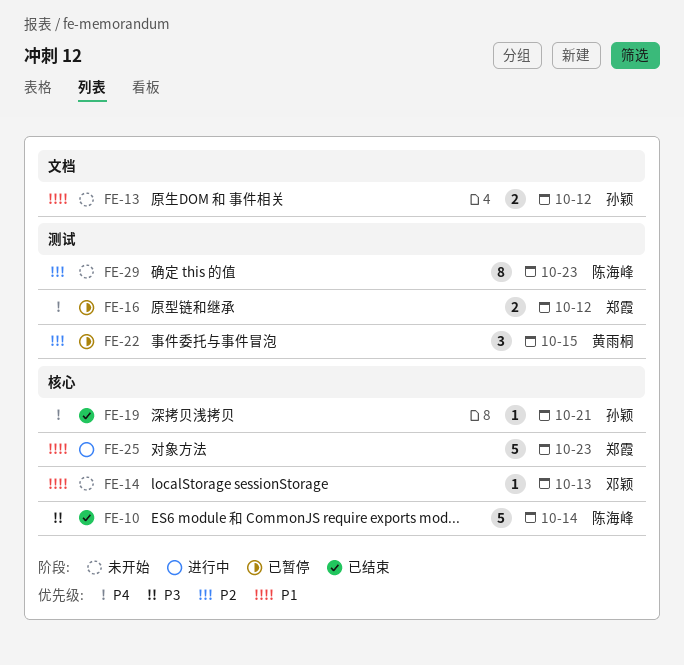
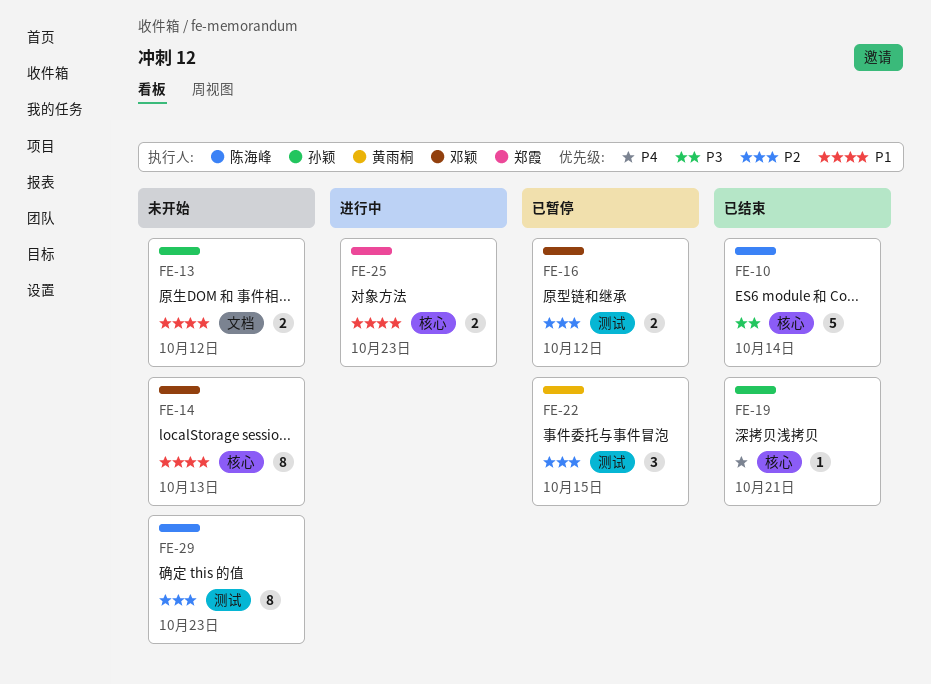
FE-14, estimate: 1 -> 8
FE-16, owner: 郑霞 -> 邓颖
FE-16, priority: P4 -> P2
FE-25, estimate: 5 -> 2

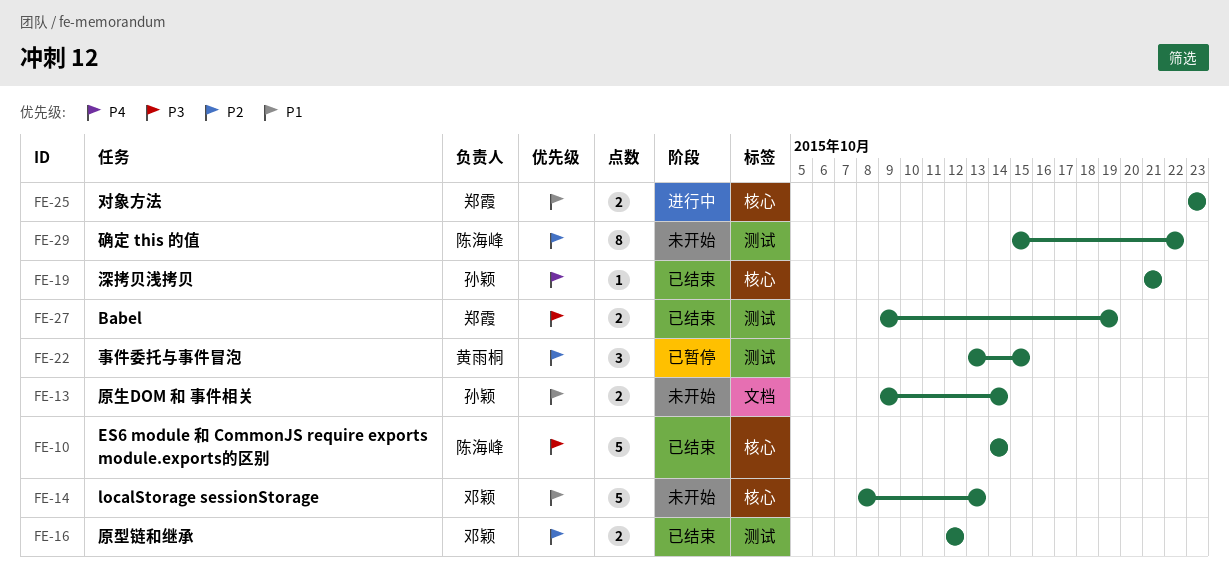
FE-13, due: Oct 12 -> Oct 14
FE-14, estimate: 8 -> 5
FE-16, status: 已暂停 -> 已结束
FE-27: none -> present
FE-29, due: Oct 23 -> Oct 22

